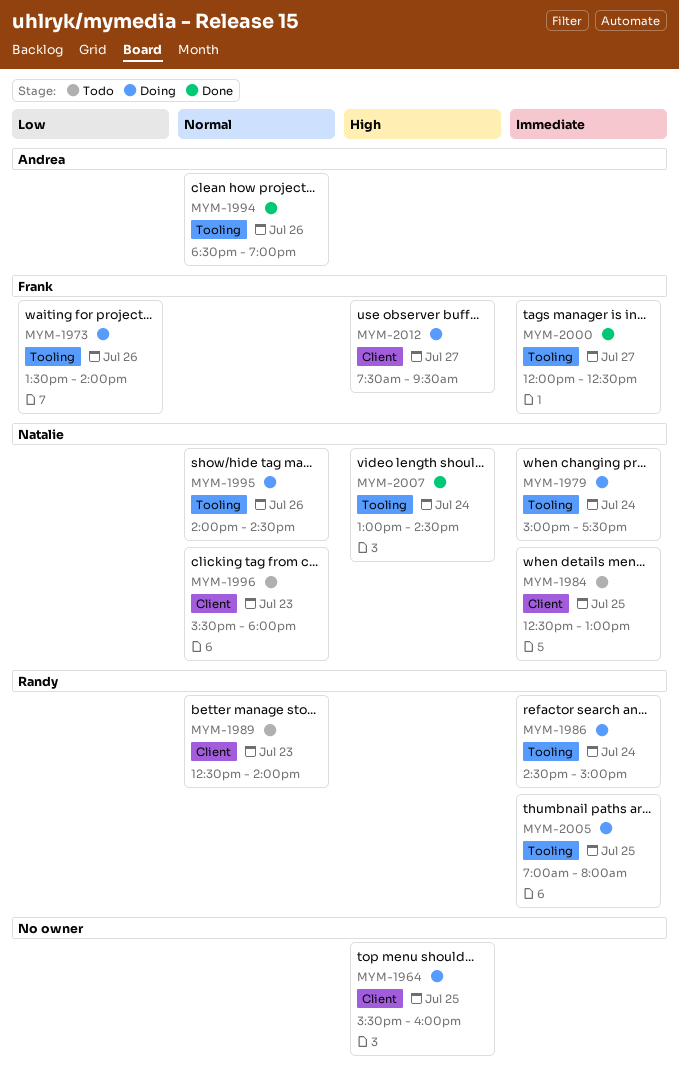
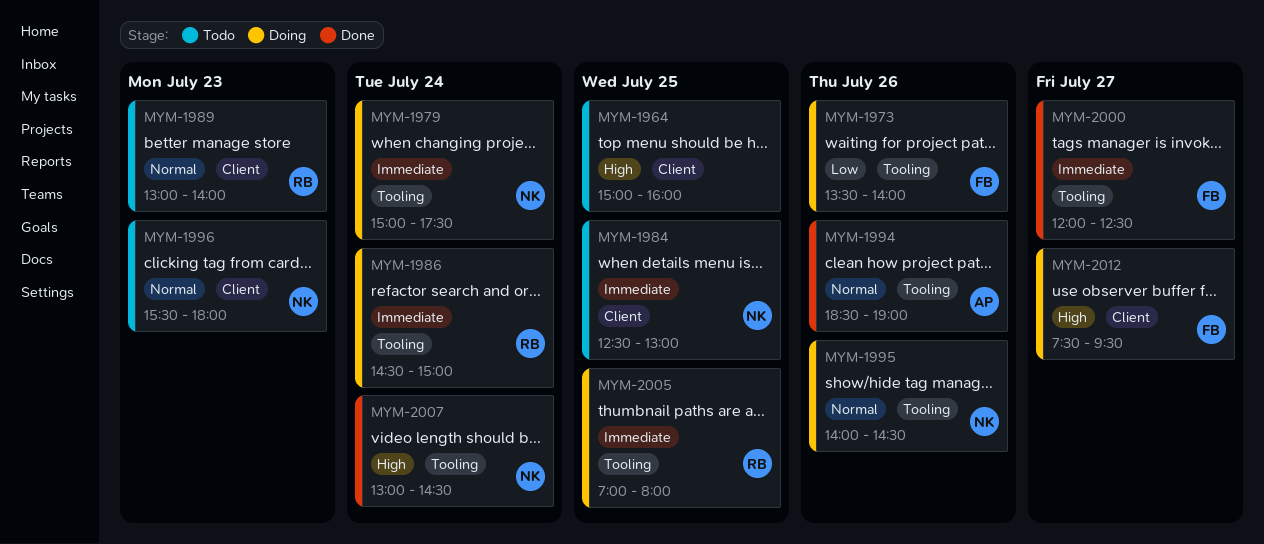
MYM-1964, status: Doing -> Todo
MYM-1964, begins: 15:30 -> 15:00
MYM-1989, begins: 12:30 -> 13:00

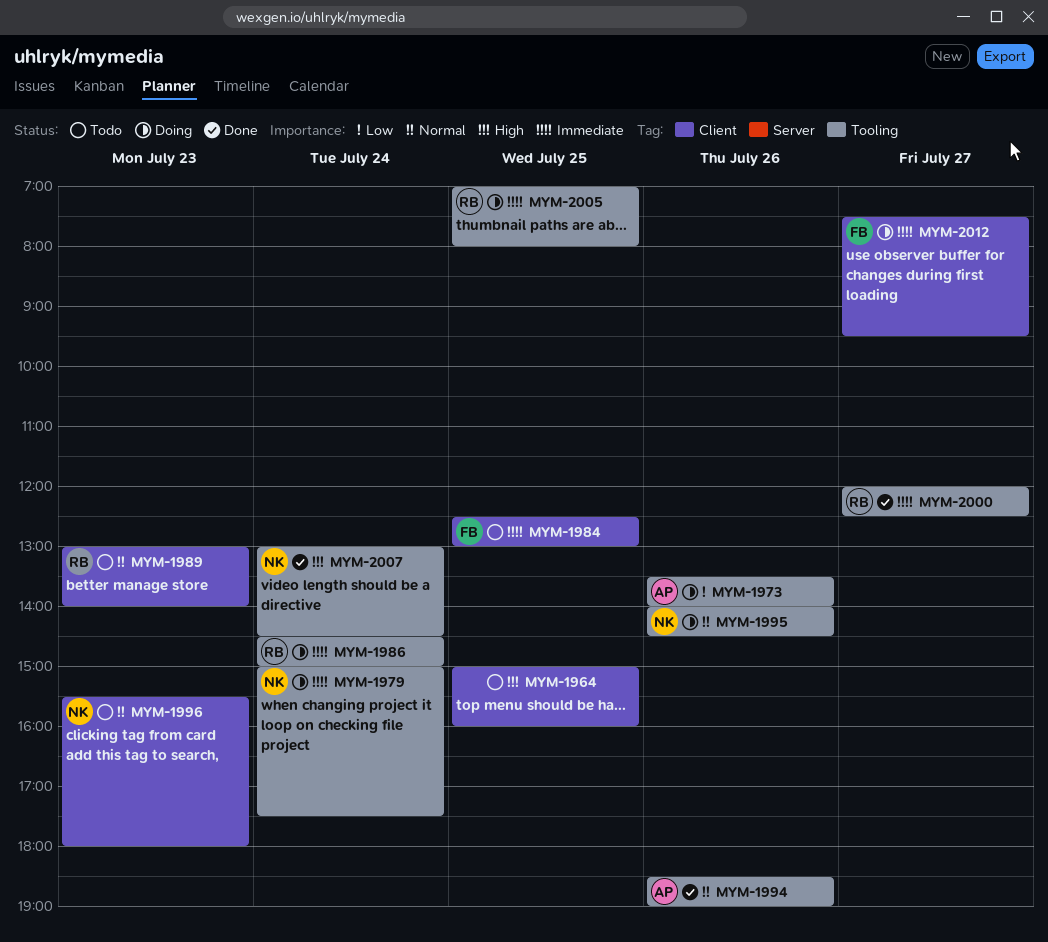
MYM-1973, owner: FB -> AP
MYM-1984, owner: NK -> FB
MYM-2000, owner: FB -> RB
MYM-2012, priority: High -> Immediate

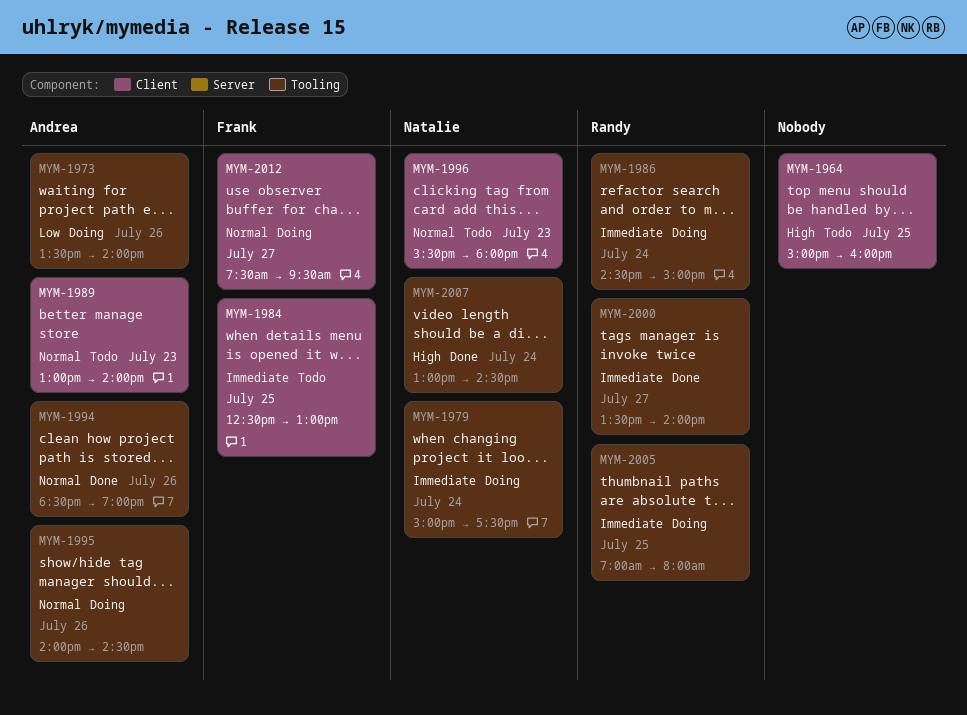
MYM-1989, owner: Randy -> Andrea
MYM-1995, owner: Natalie -> Andrea
MYM-2000, begins: 12:00 -> 13:30
MYM-2000, ends: 12:30 -> 14:00
MYM-2012, priority: Immediate -> Normal

